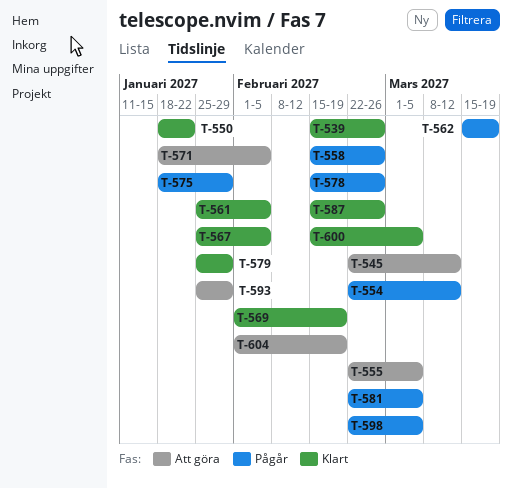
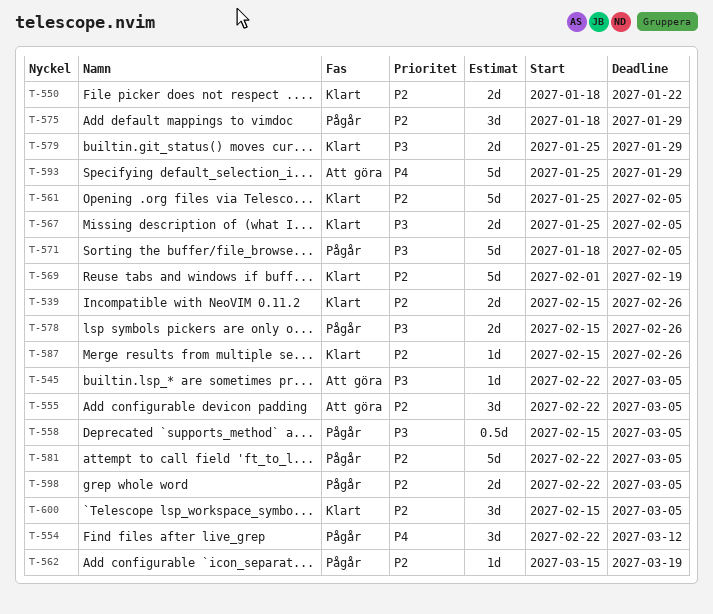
T-545, due: Mar 12 -> Mar 5
T-558, due: Feb 26 -> Mar 5
T-571, status: Att göra -> Pågår
T-604: present -> none

